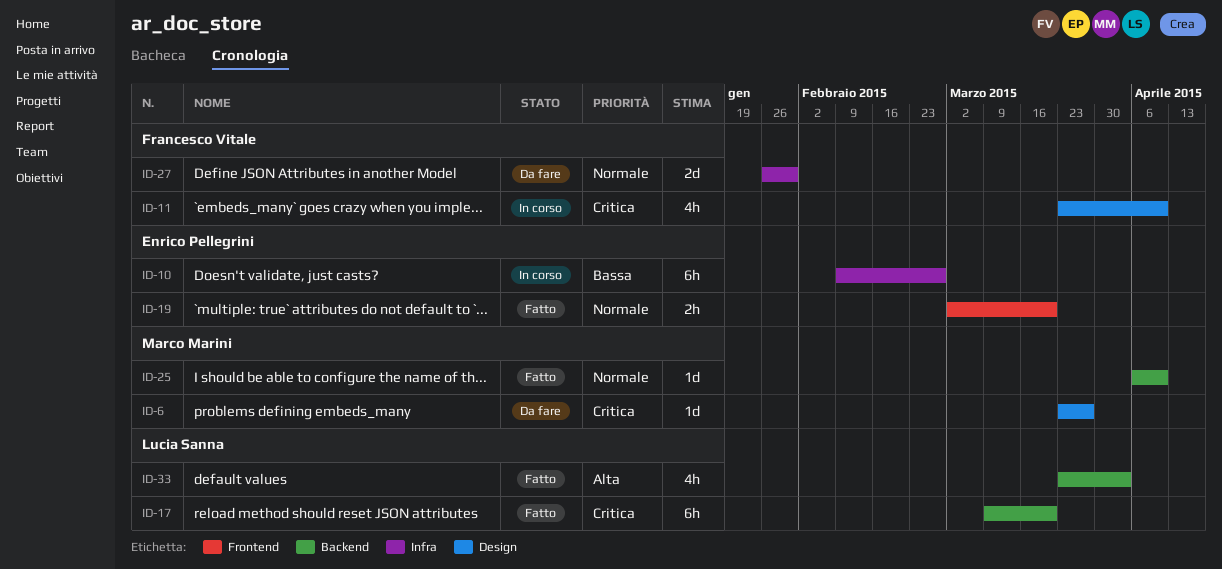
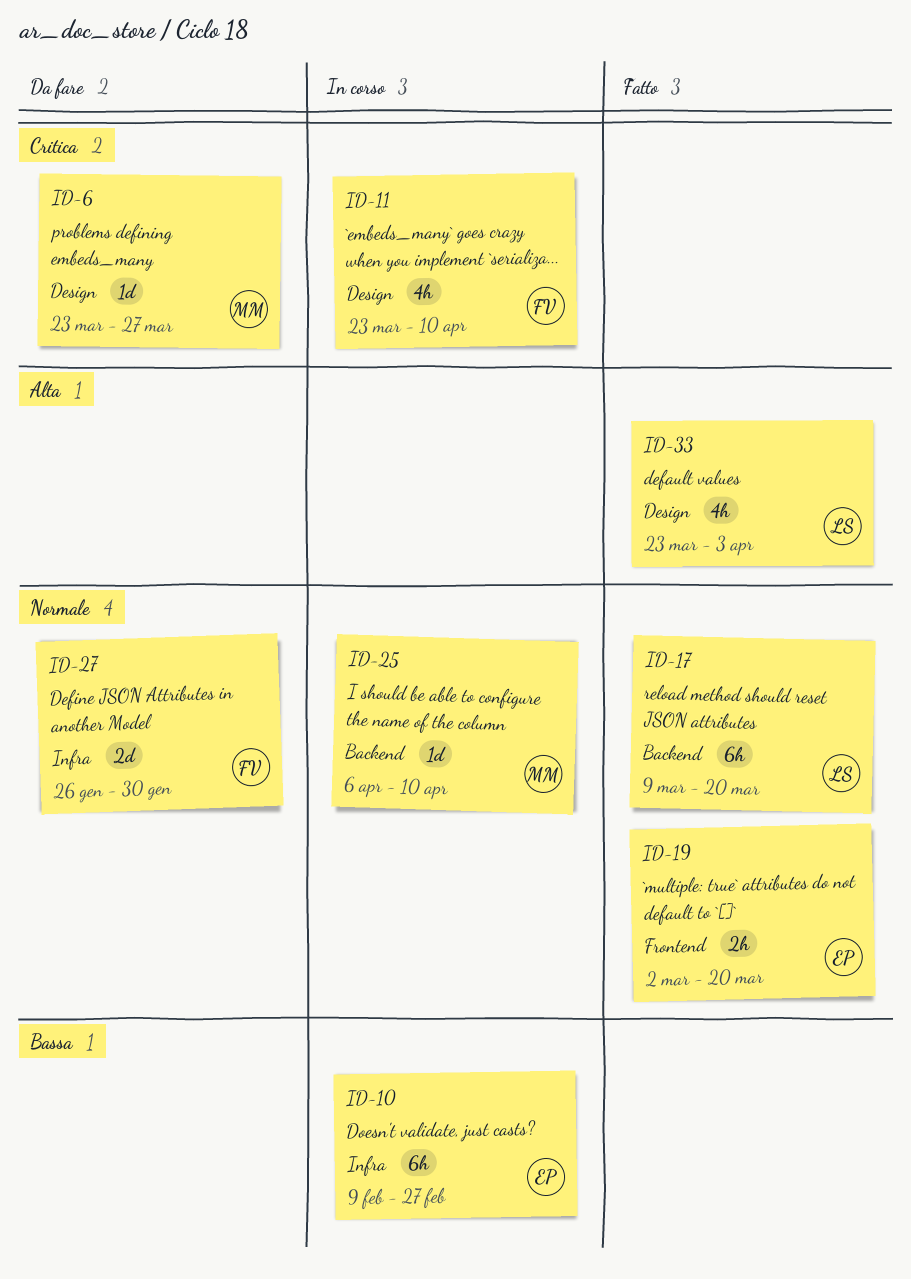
ID-17, priority: Critica -> Normale
ID-25, status: Fatto -> In corso
ID-33, label: Backend -> Design

